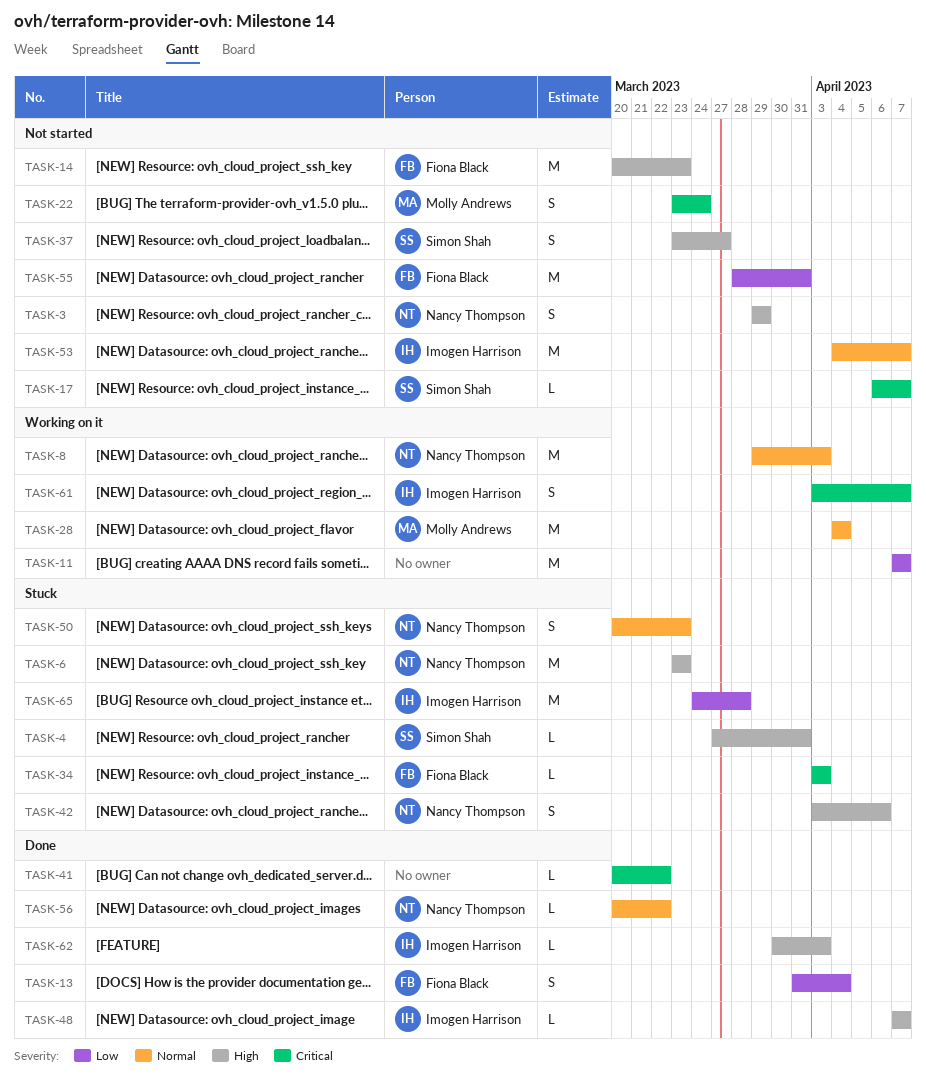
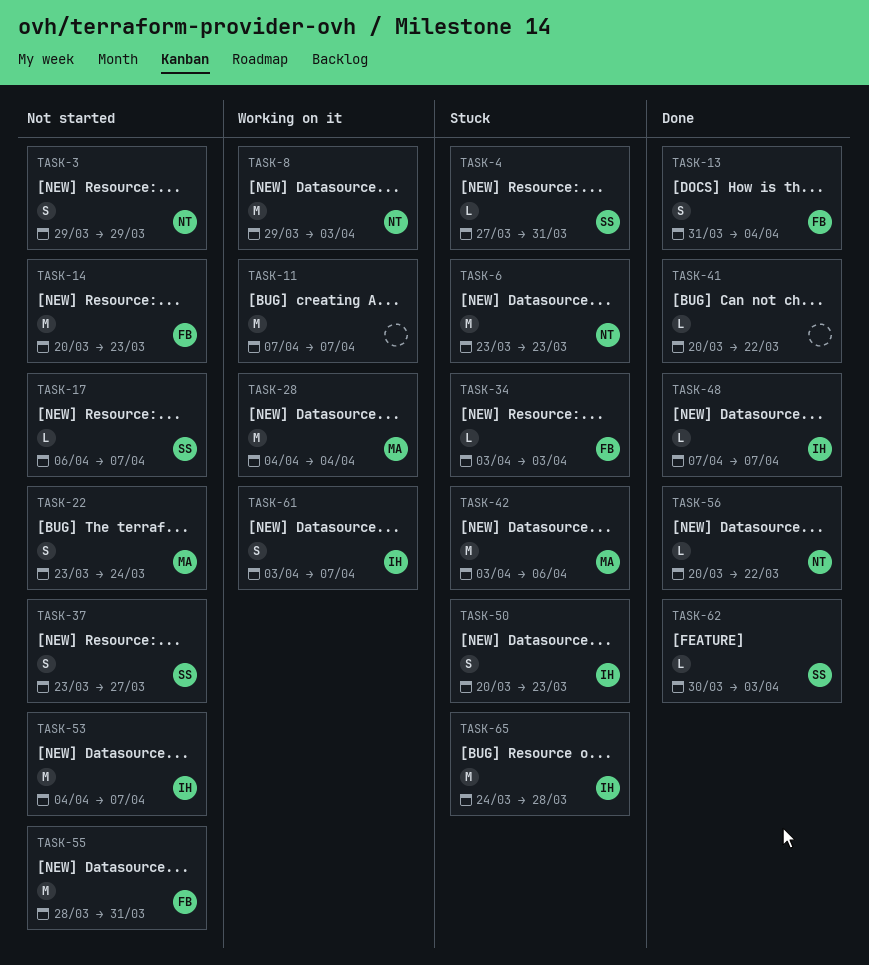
TASK-42, owner: Nancy Thompson -> Molly Andrews
TASK-42, estimate: S -> M
TASK-50, owner: Nancy Thompson -> Imogen Harrison
TASK-62, owner: Imogen Harrison -> Simon Shah

